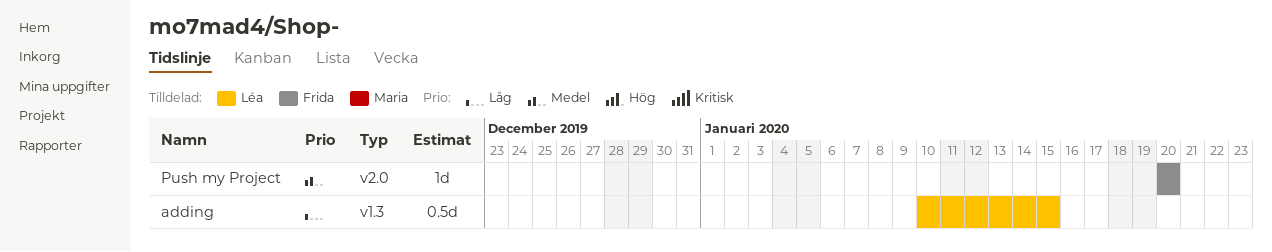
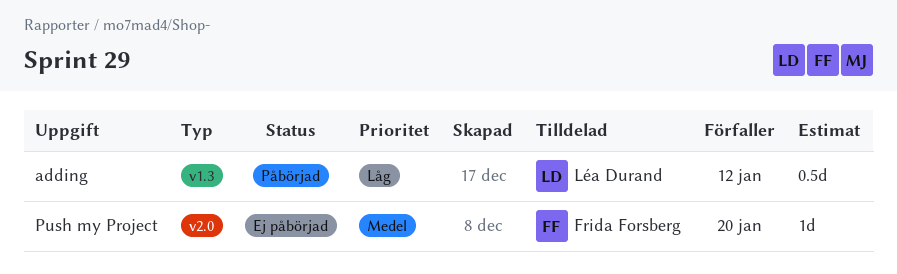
adding, due: Jan 15 -> Jan 12

